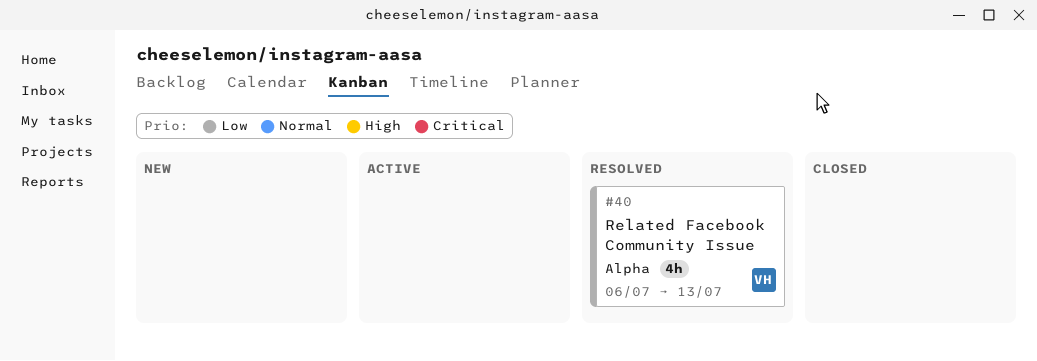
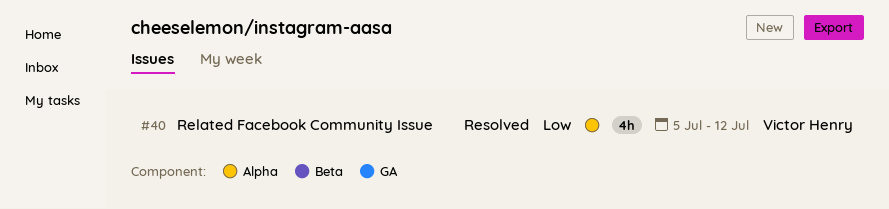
#40, start: Jul 6 -> Jul 5
#40, due: Jul 13 -> Jul 12

